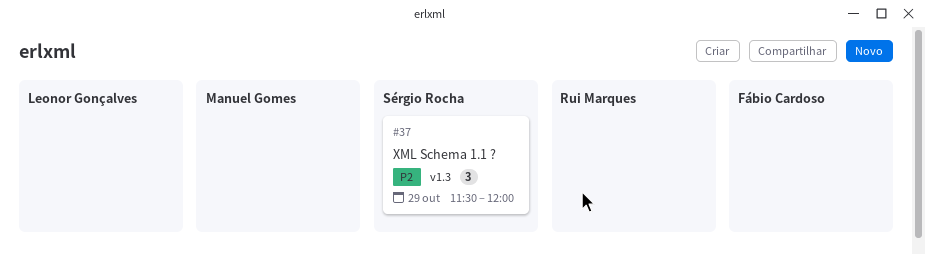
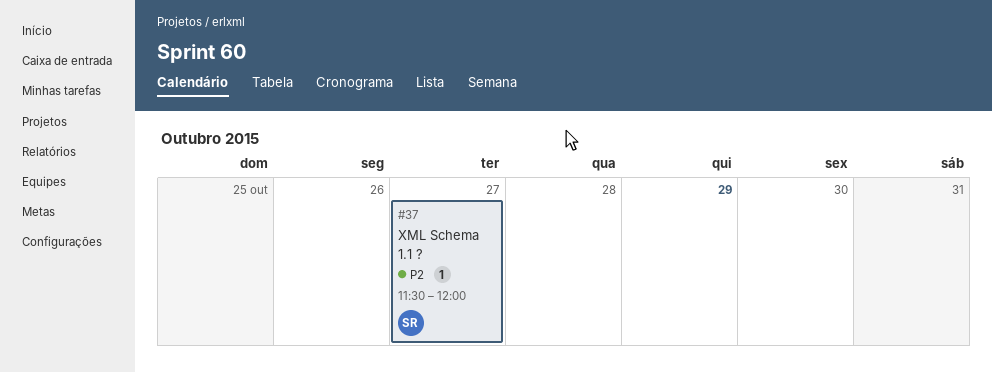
#37, estimate: 3 -> 1
#37, day: Oct 29 -> Oct 27

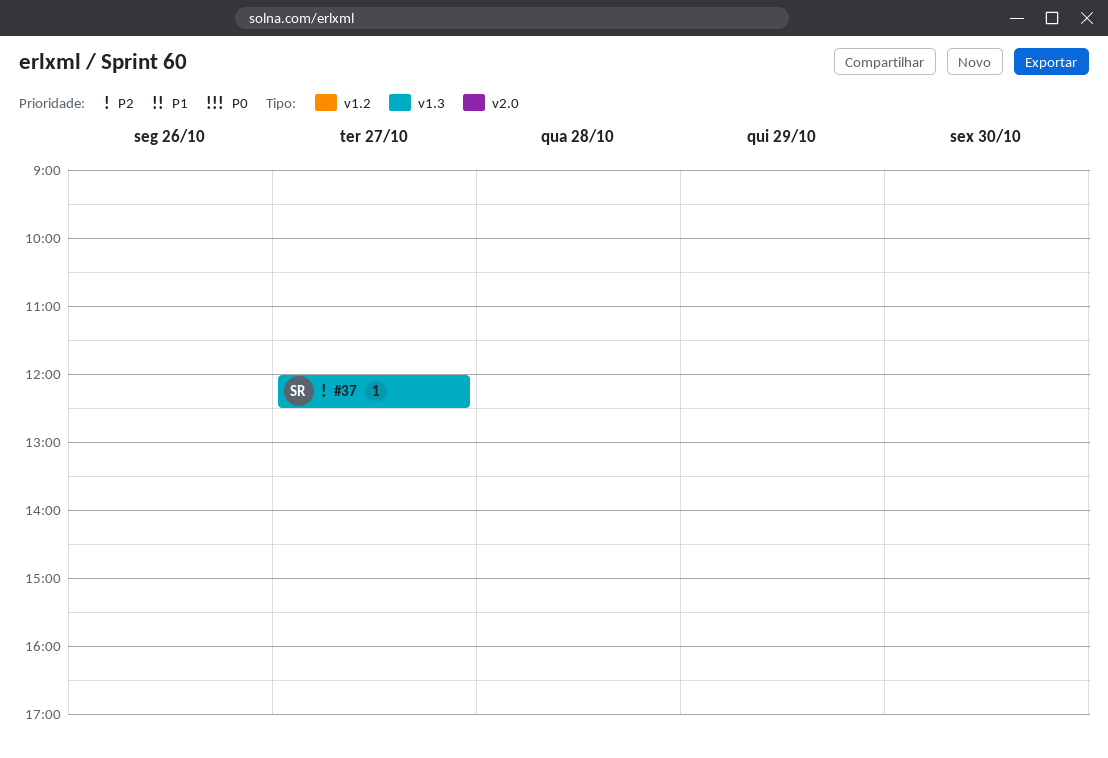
#37, begins: 11:30 -> 12:00
#37, ends: 12:00 -> 12:30

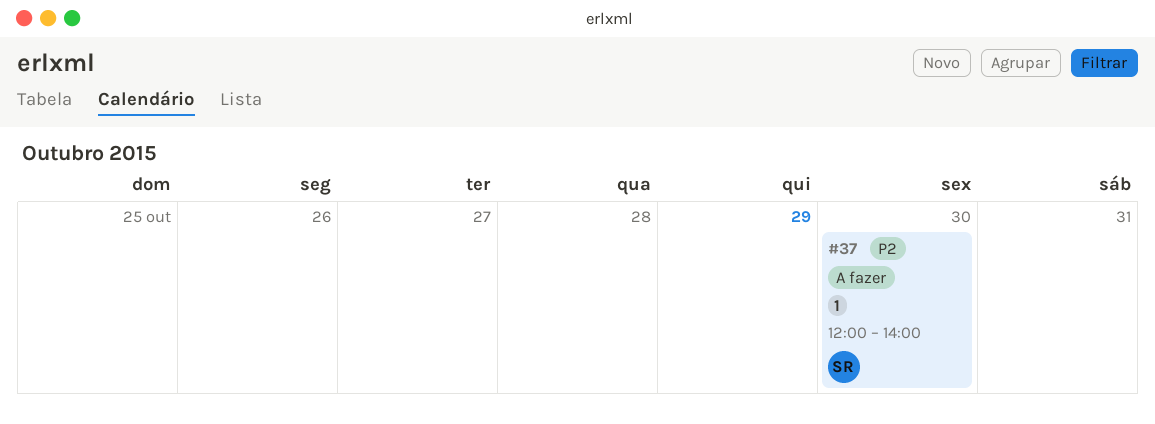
#37, day: Oct 27 -> Oct 30
#37, ends: 12:30 -> 14:00

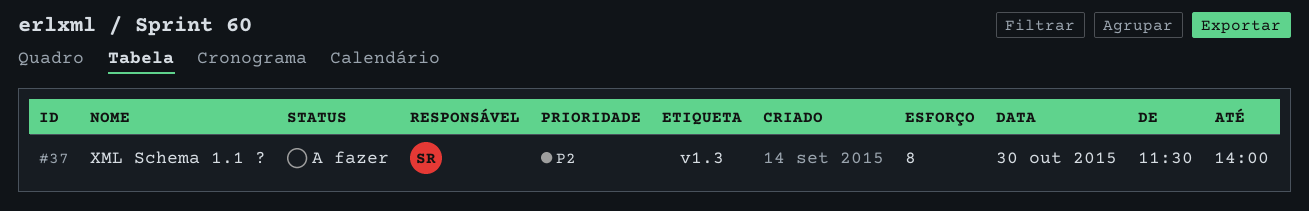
#37, estimate: 1 -> 8
#37, begins: 12:00 -> 11:30

